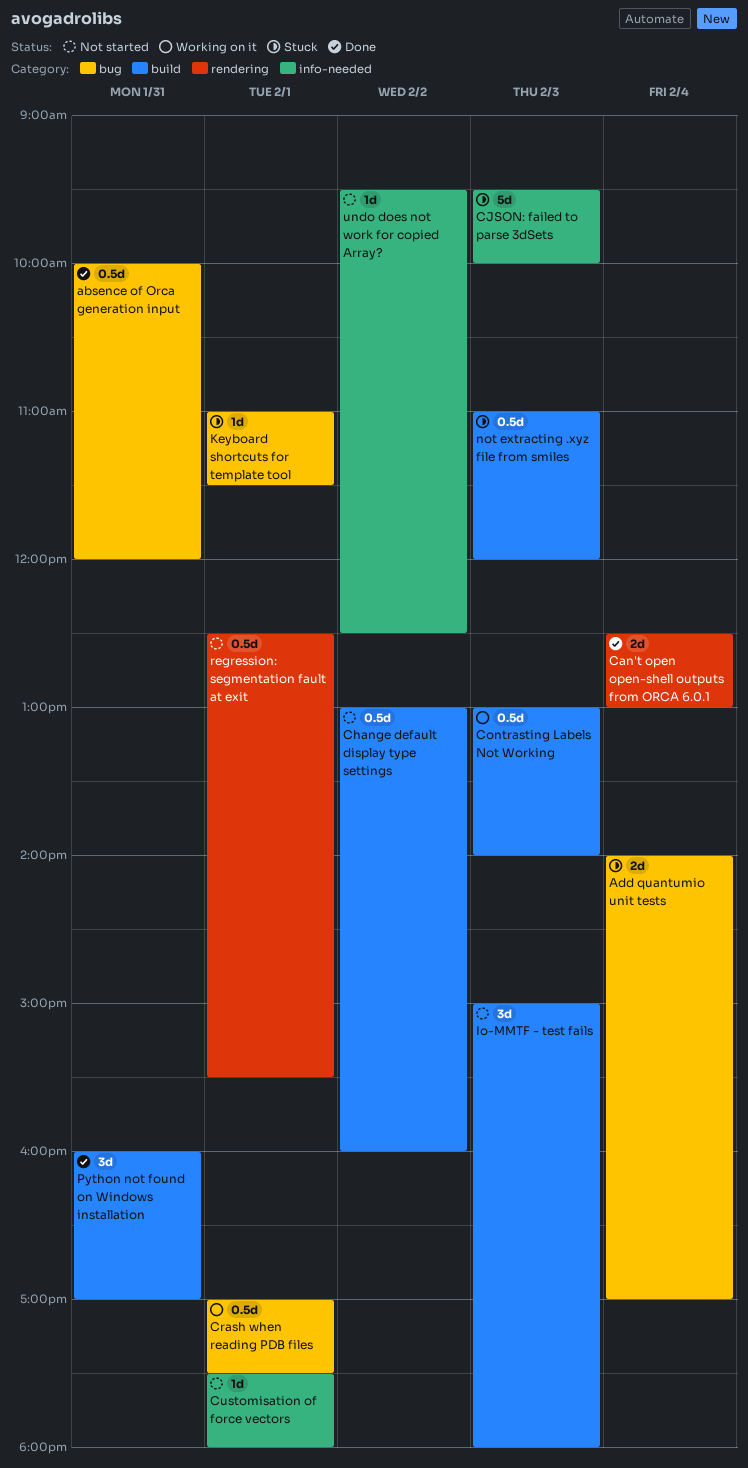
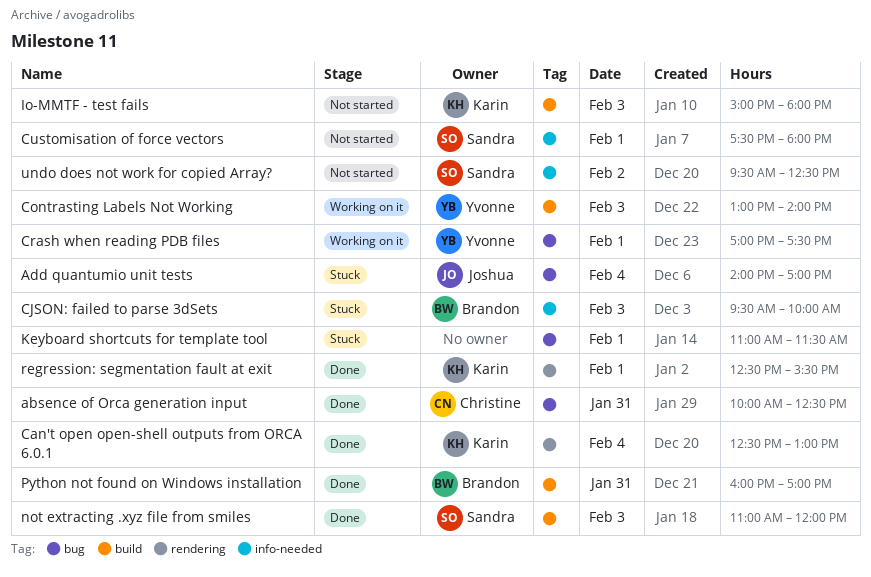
absence of Orca generation input, ends: 12:00 -> 12:30
Change default display type settings: present -> none
not extracting .xyz file from smiles, status: Stuck -> Done
regression: segmentation fault at exit, status: Not started -> Done

